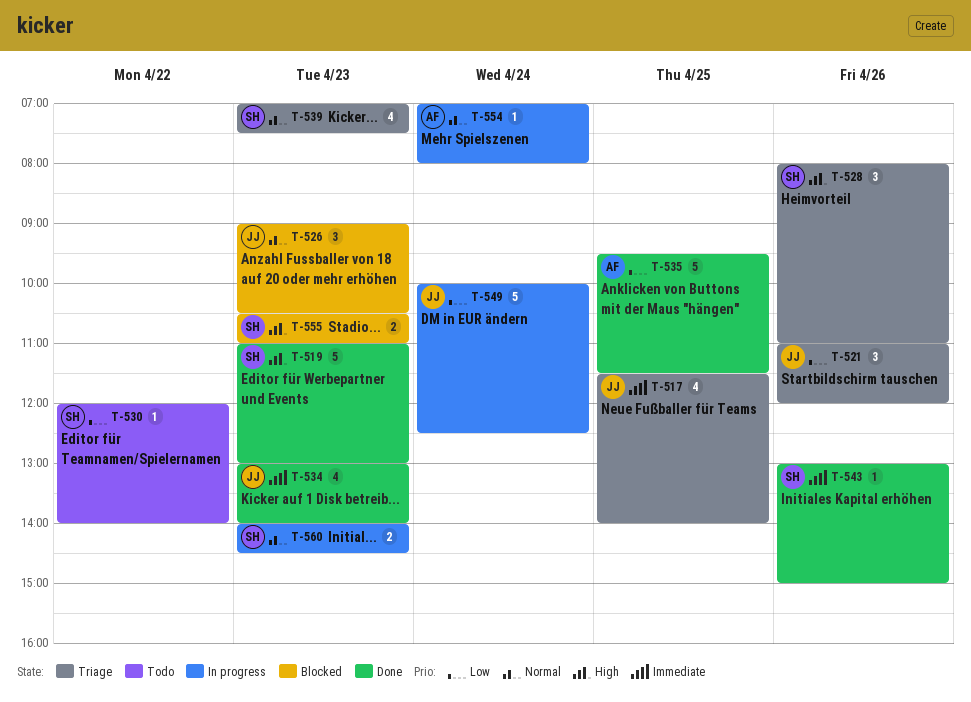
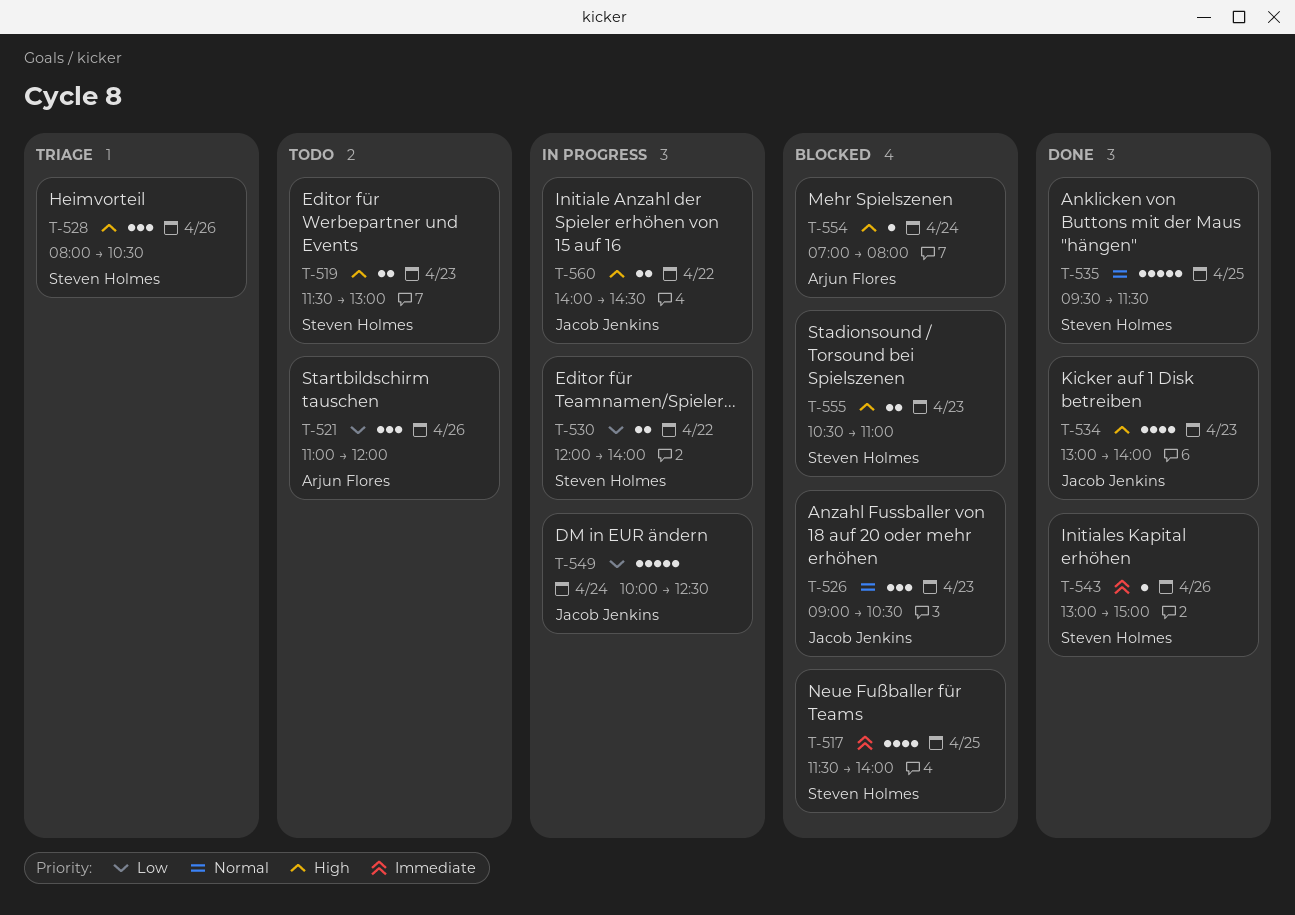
T-517, status: Triage -> Blocked
T-517, owner: Jacob Jenkins -> Steven Holmes
T-519, status: Done -> Todo
T-519, estimate: 5 -> 2
T-519, begins: 11:00 -> 11:30
T-521, status: Triage -> Todo
T-521, owner: Jacob Jenkins -> Arjun Flores
T-528, ends: 11:00 -> 10:30
T-530, status: Todo -> In progress
T-530, estimate: 1 -> 2
T-534, priority: Immediate -> High
T-535, owner: Arjun Flores -> Steven Holmes
T-535, priority: Low -> Normal
T-539: present -> none
T-554, status: In progress -> Blocked
T-554, priority: Normal -> High
T-560, owner: Steven Holmes -> Jacob Jenkins
T-560, priority: Normal -> High
T-560, day: Apr 23 -> Apr 22

